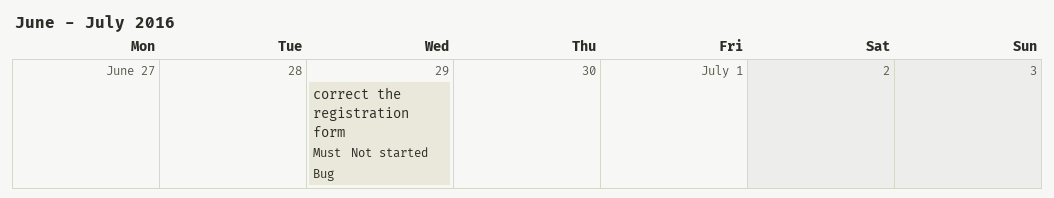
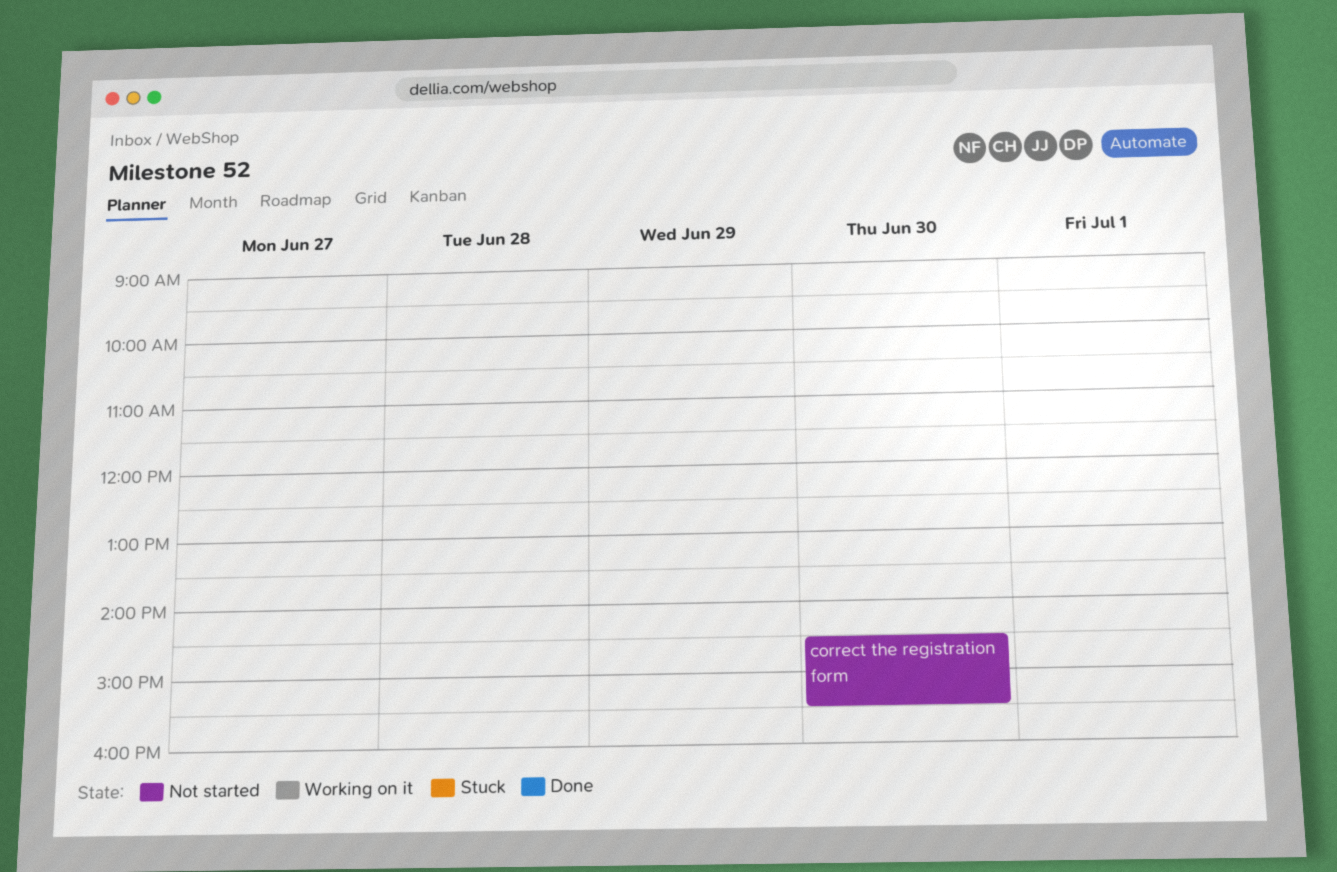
correct the registration form, day: Jun 29 -> Jun 30

